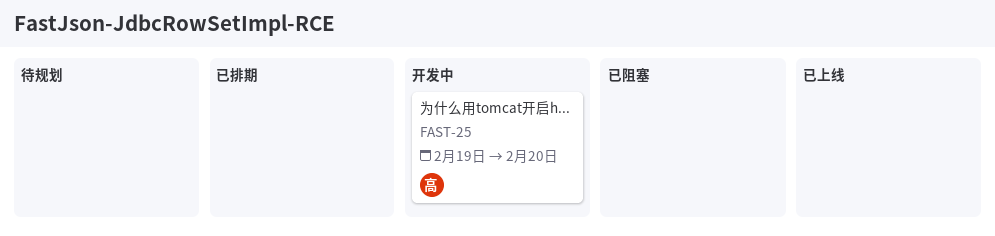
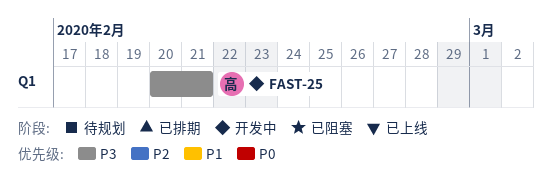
FAST-25, start: Feb 19 -> Feb 20
FAST-25, due: Feb 20 -> Feb 21

